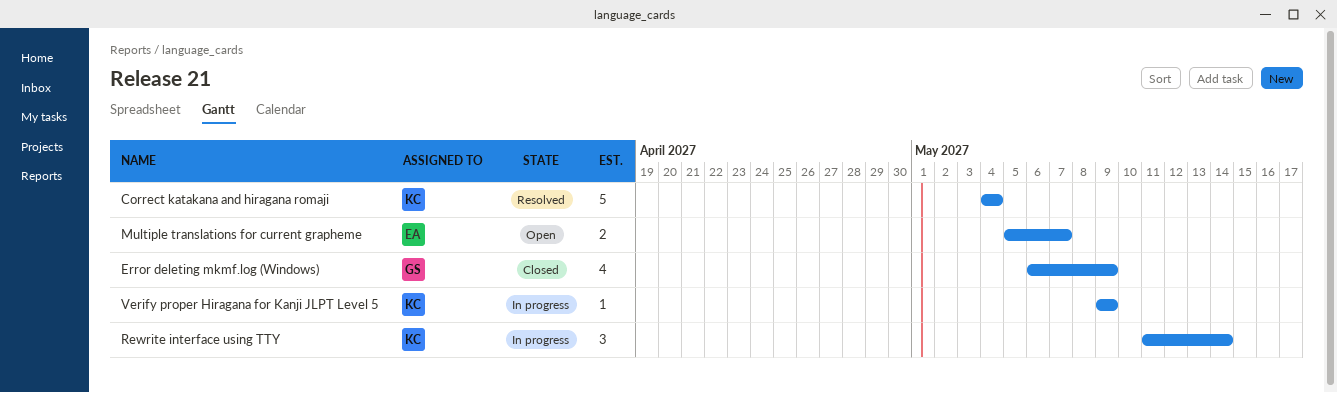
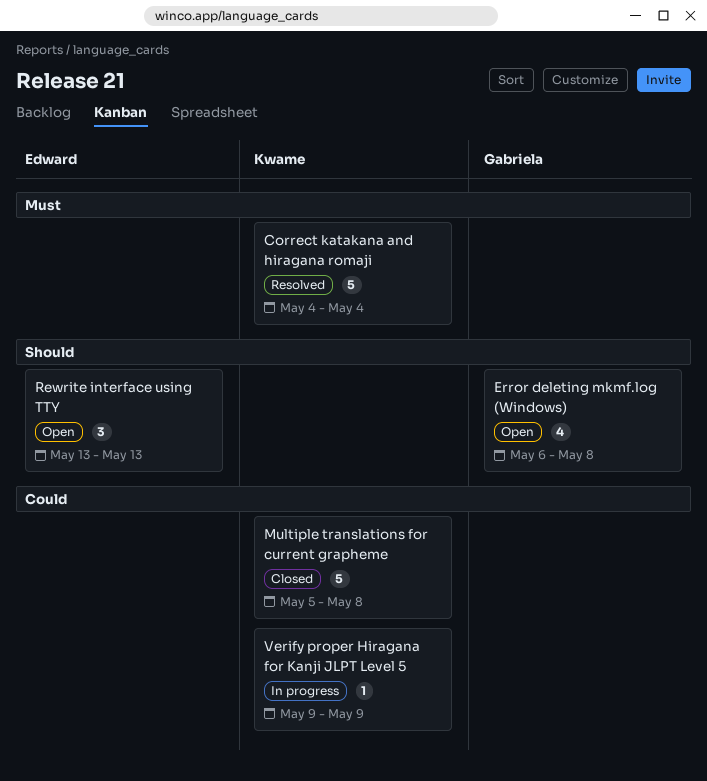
Error deleting mkmf.log (Windows), status: Closed -> Open
Error deleting mkmf.log (Windows), due: May 9 -> May 8
Multiple translations for current grapheme, status: Open -> Closed
Multiple translations for current grapheme, owner: Edward -> Kwame
Multiple translations for current grapheme, estimate: 2 -> 5
Multiple translations for current grapheme, due: May 7 -> May 8
Rewrite interface using TTY, status: In progress -> Open
Rewrite interface using TTY, owner: Kwame -> Edward
Rewrite interface using TTY, start: May 11 -> May 13
Rewrite interface using TTY, due: May 14 -> May 13

